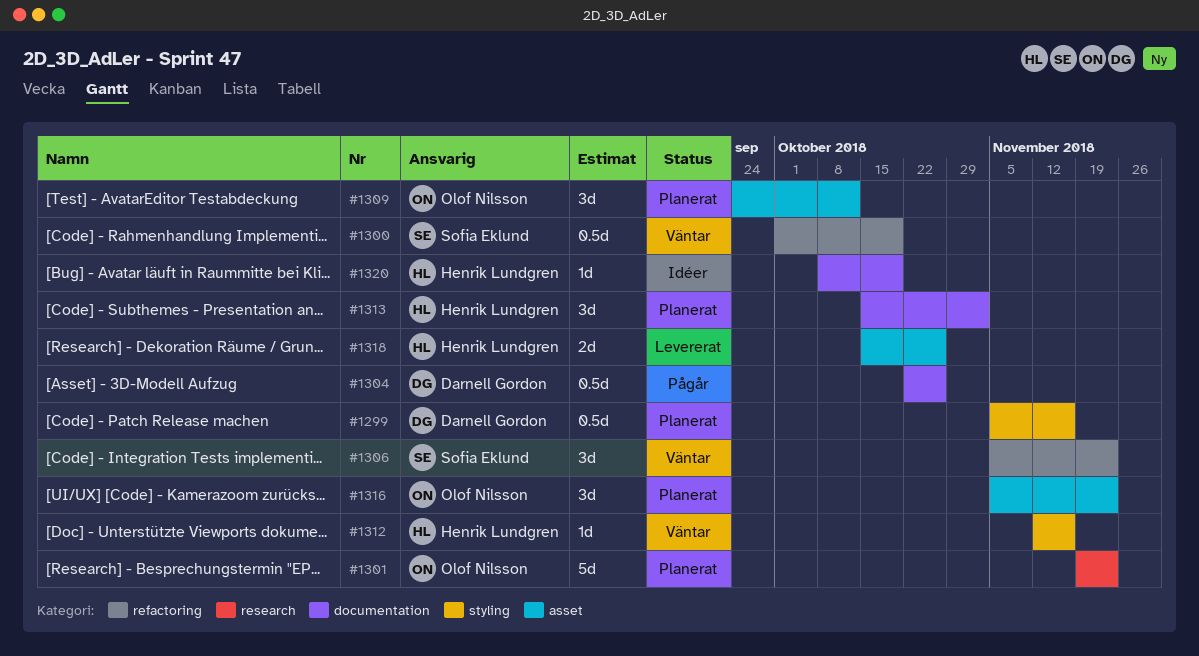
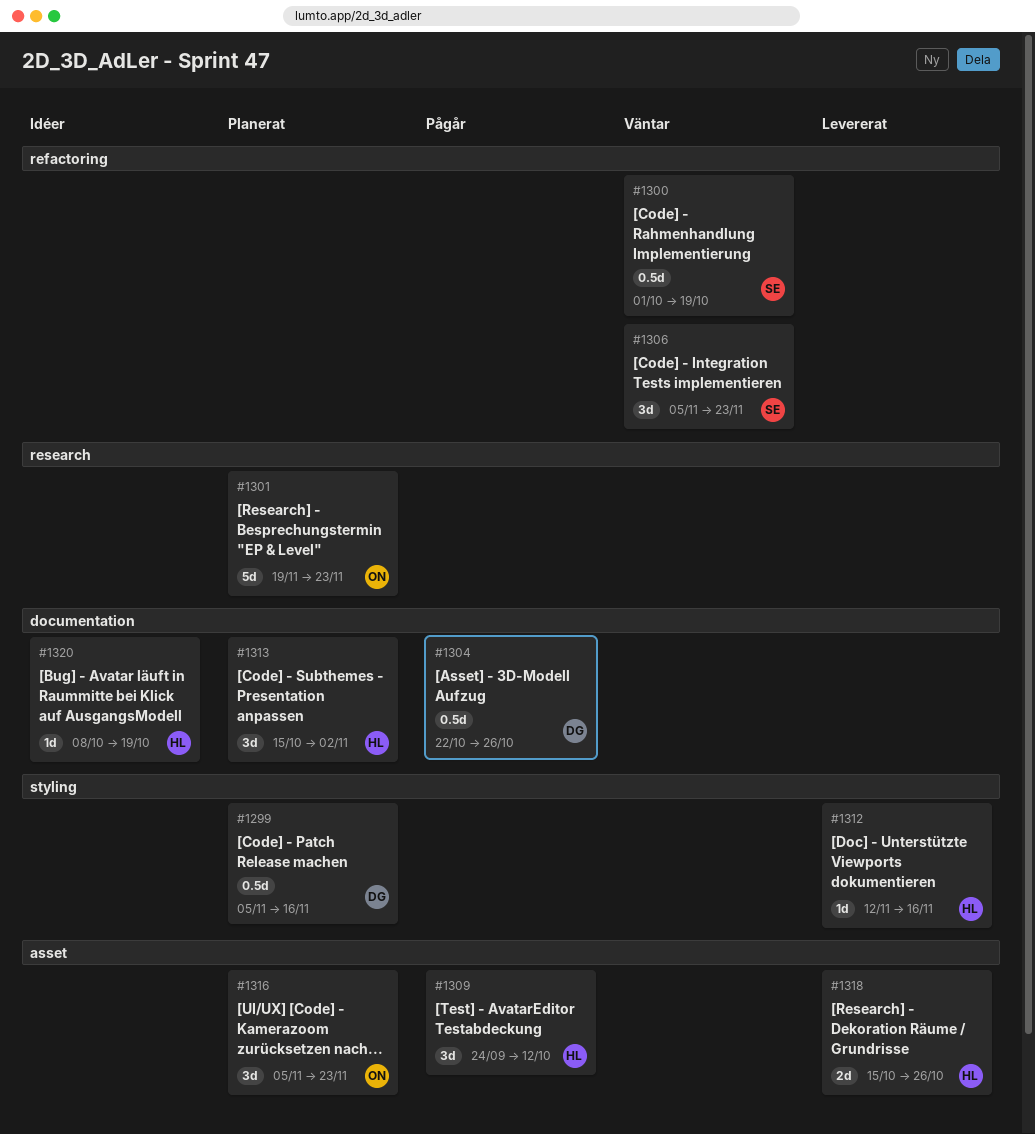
#1309, status: Planerat -> Pågår
#1309, owner: Olof Nilsson -> Henrik Lundgren
#1312, status: Väntar -> Levererat

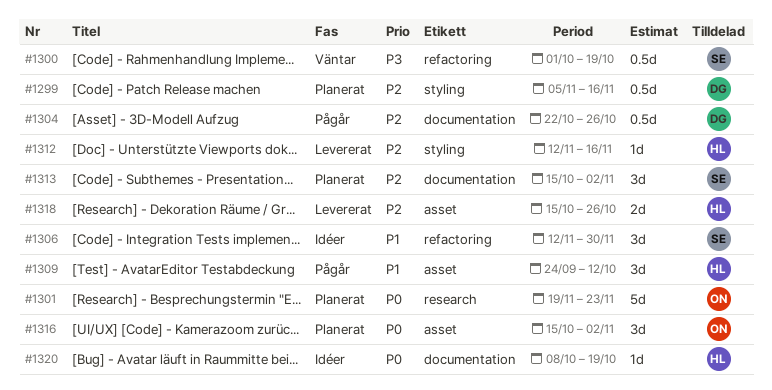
#1306, status: Väntar -> Idéer
#1306, start: Nov 5 -> Nov 12
#1306, due: Nov 23 -> Nov 30
#1313, owner: HL -> SE
#1316, start: Nov 5 -> Oct 15
#1316, due: Nov 23 -> Nov 2

